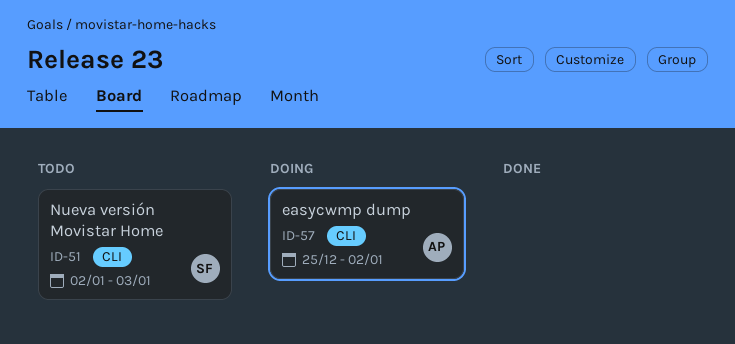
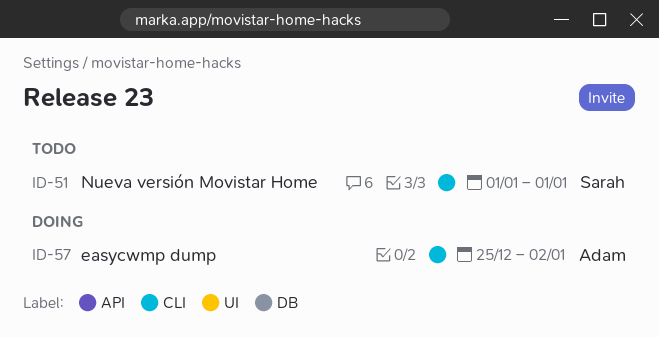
ID-51, start: Jan 2 -> Jan 1
ID-51, due: Jan 3 -> Jan 1

